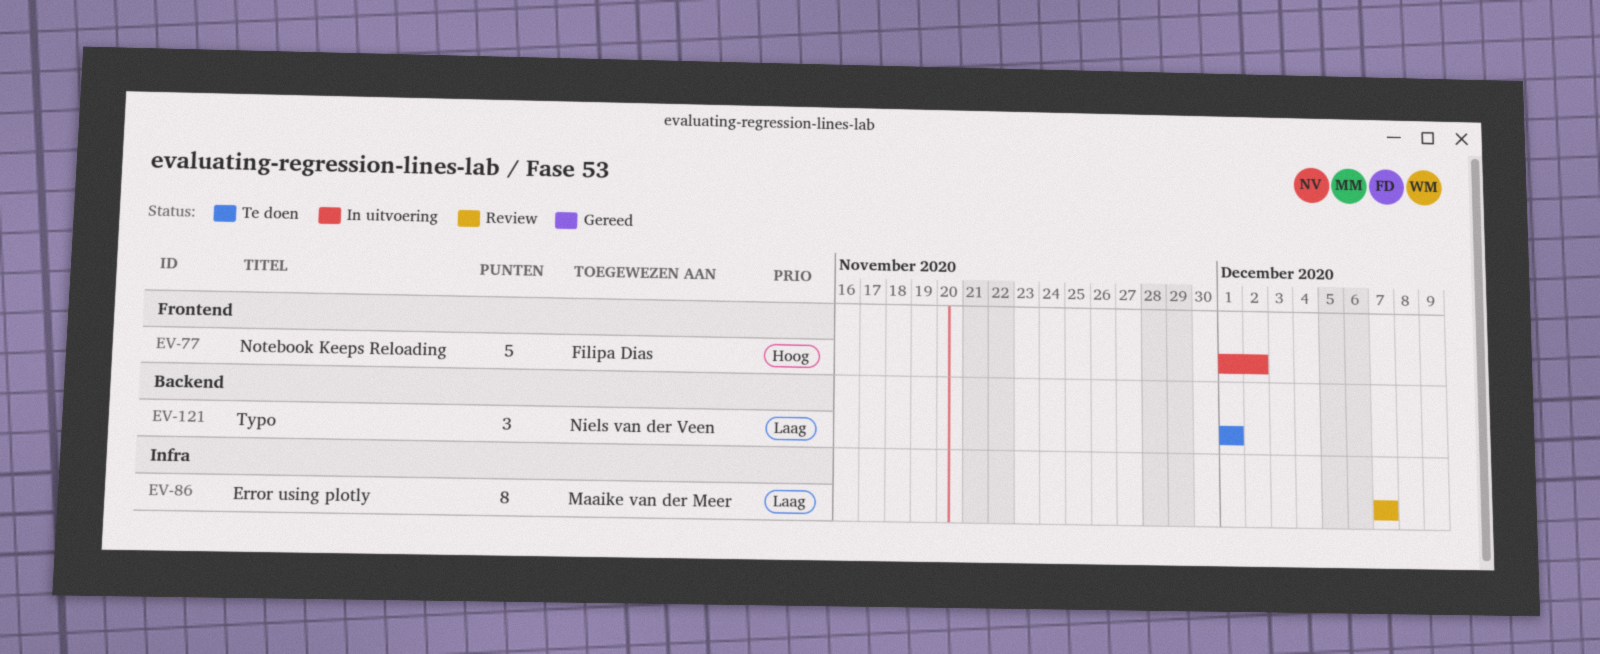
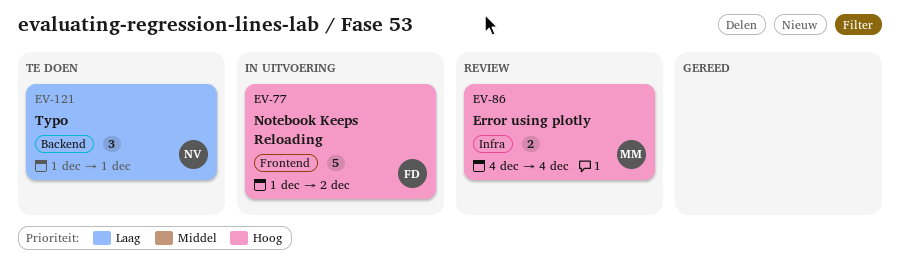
EV-86, priority: Laag -> Hoog
EV-86, estimate: 8 -> 2
EV-86, start: Dec 7 -> Dec 4
EV-86, due: Dec 7 -> Dec 4

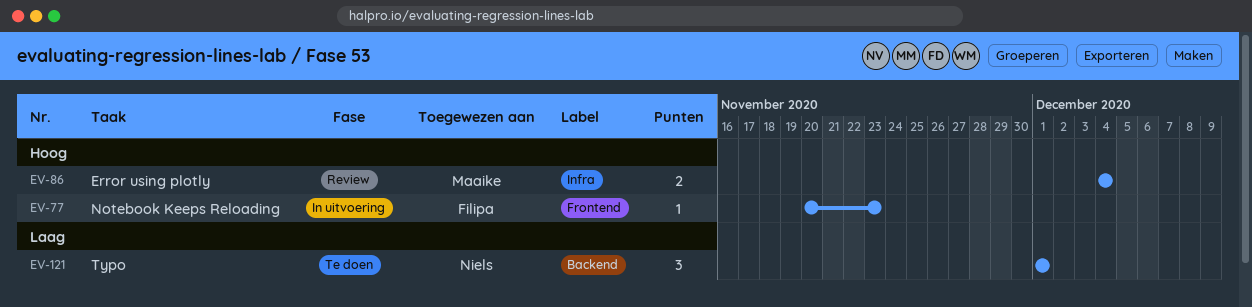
EV-77, estimate: 5 -> 1
EV-77, start: Dec 1 -> Nov 20
EV-77, due: Dec 2 -> Nov 23

